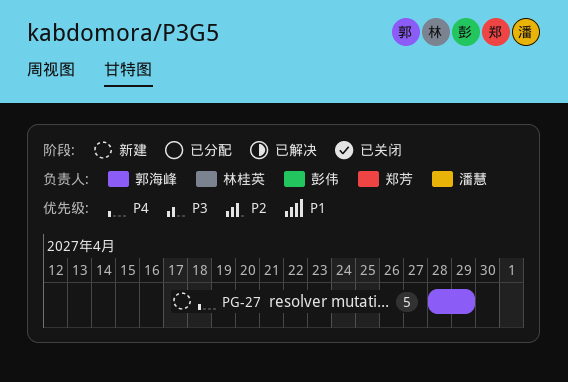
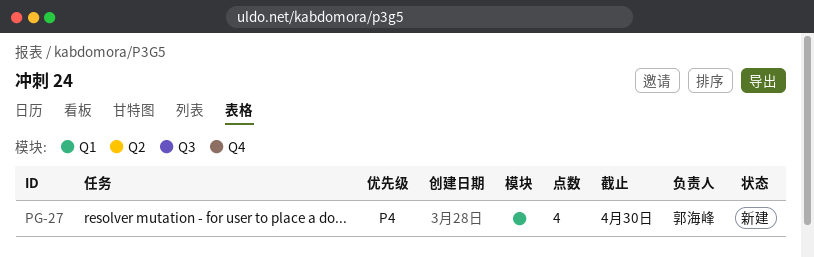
PG-27, estimate: 5 -> 4
PG-27, due: Apr 29 -> Apr 30

